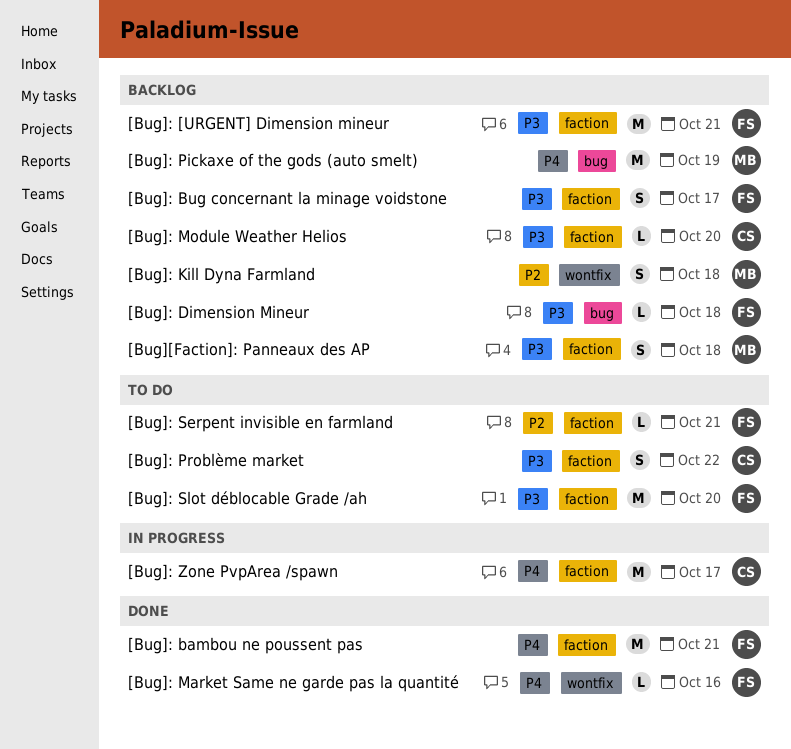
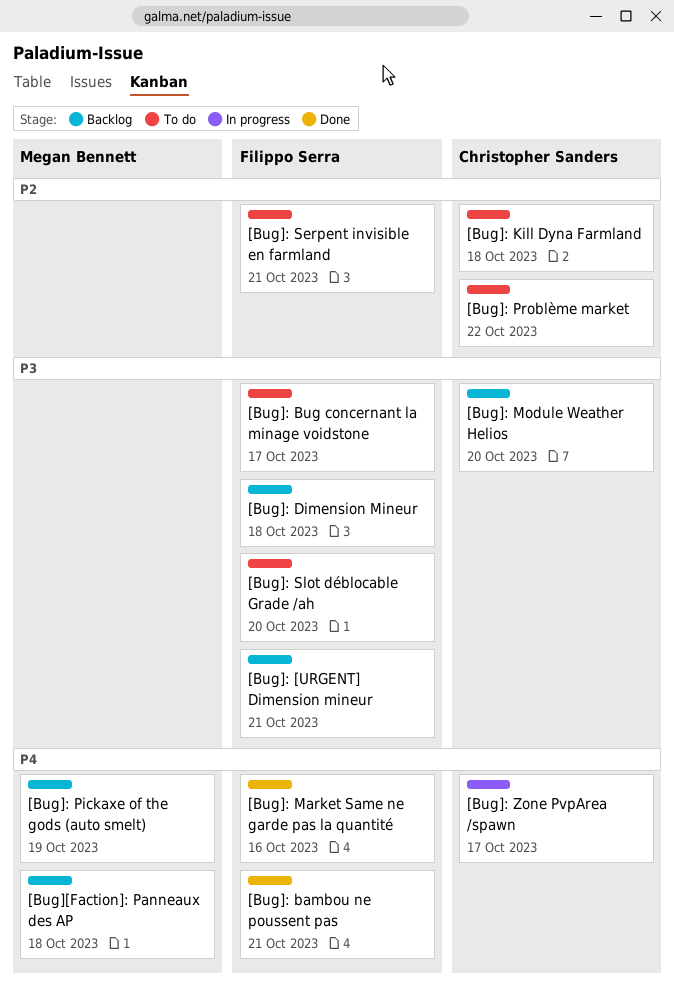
[Bug]: Bug concernant la minage voidstone, status: Backlog -> To do
[Bug]: Kill Dyna Farmland, status: Backlog -> To do
[Bug]: Kill Dyna Farmland, owner: Megan Bennett -> Christopher Sanders
[Bug]: Problème market, priority: P3 -> P2
[Bug][Faction]: Panneaux des AP, priority: P3 -> P4

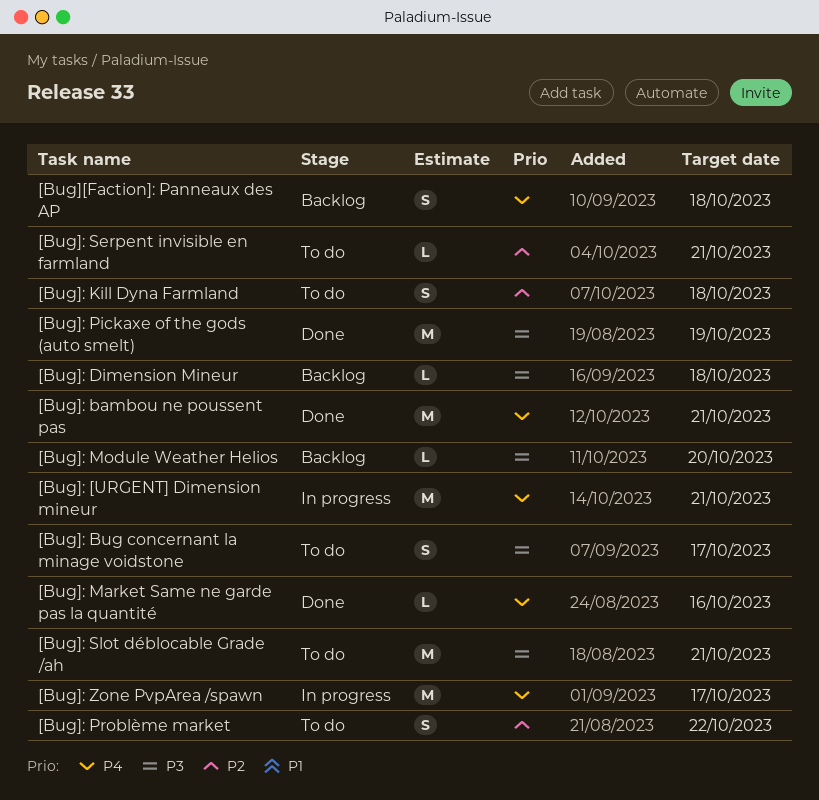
[Bug]: [URGENT] Dimension mineur, status: Backlog -> In progress
[Bug]: [URGENT] Dimension mineur, priority: P3 -> P4
[Bug]: Pickaxe of the gods (auto smelt), status: Backlog -> Done
[Bug]: Pickaxe of the gods (auto smelt), priority: P4 -> P3
[Bug]: Slot déblocable Grade /ah, due: Oct 20 -> Oct 21

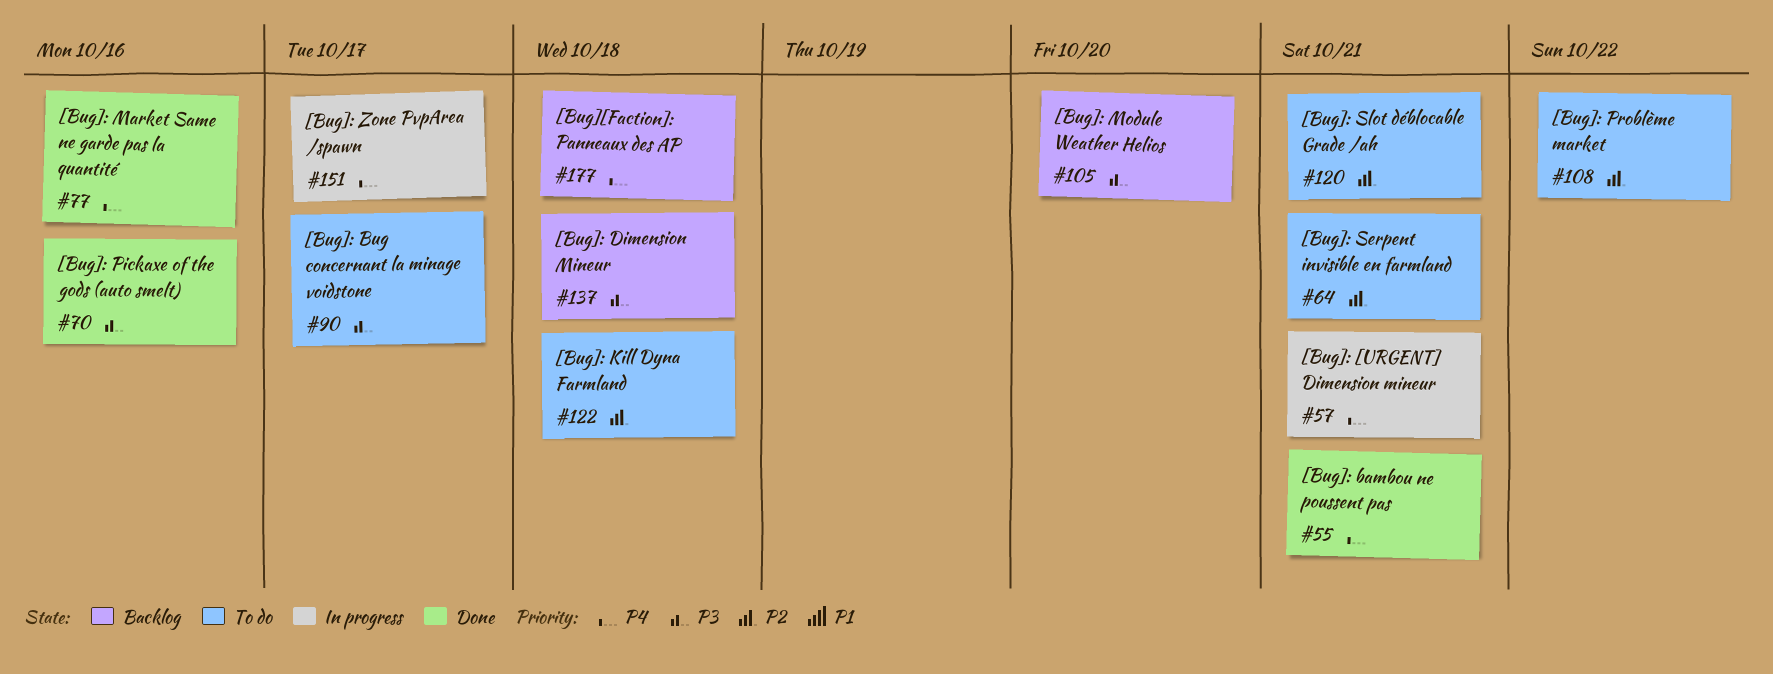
[Bug]: Pickaxe of the gods (auto smelt), due: Oct 19 -> Oct 16
[Bug]: Slot déblocable Grade /ah, priority: P3 -> P2

